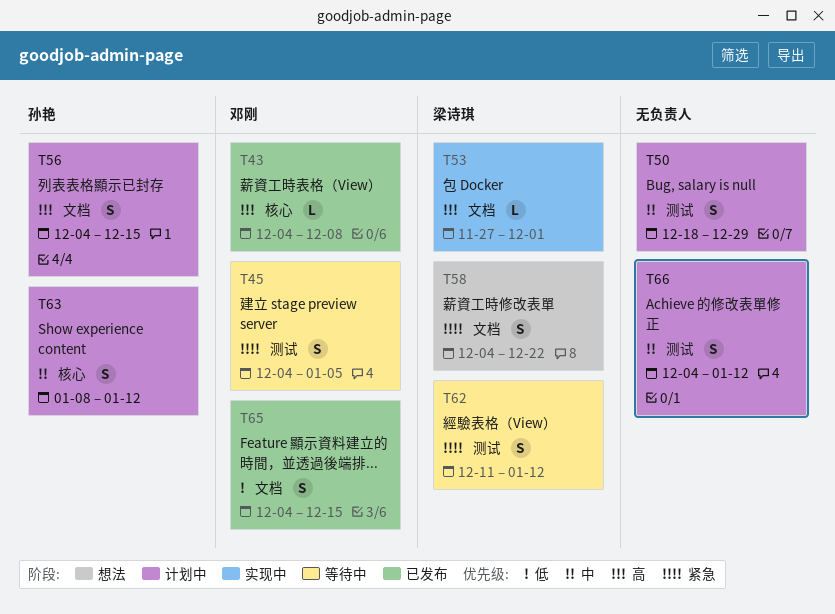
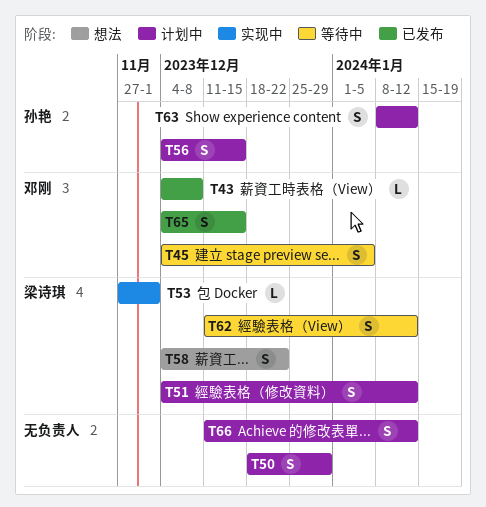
T51: none -> present
T66, start: Dec 4 -> Dec 11

